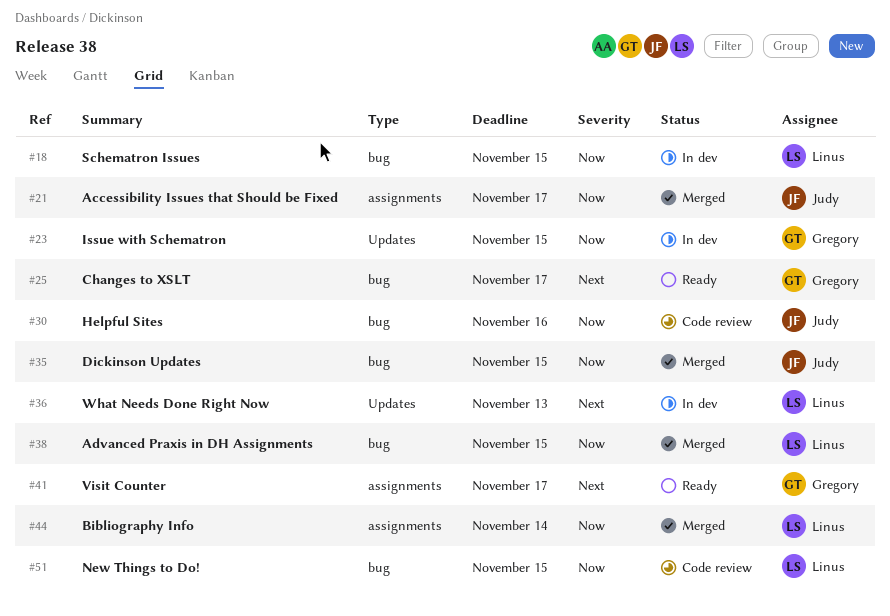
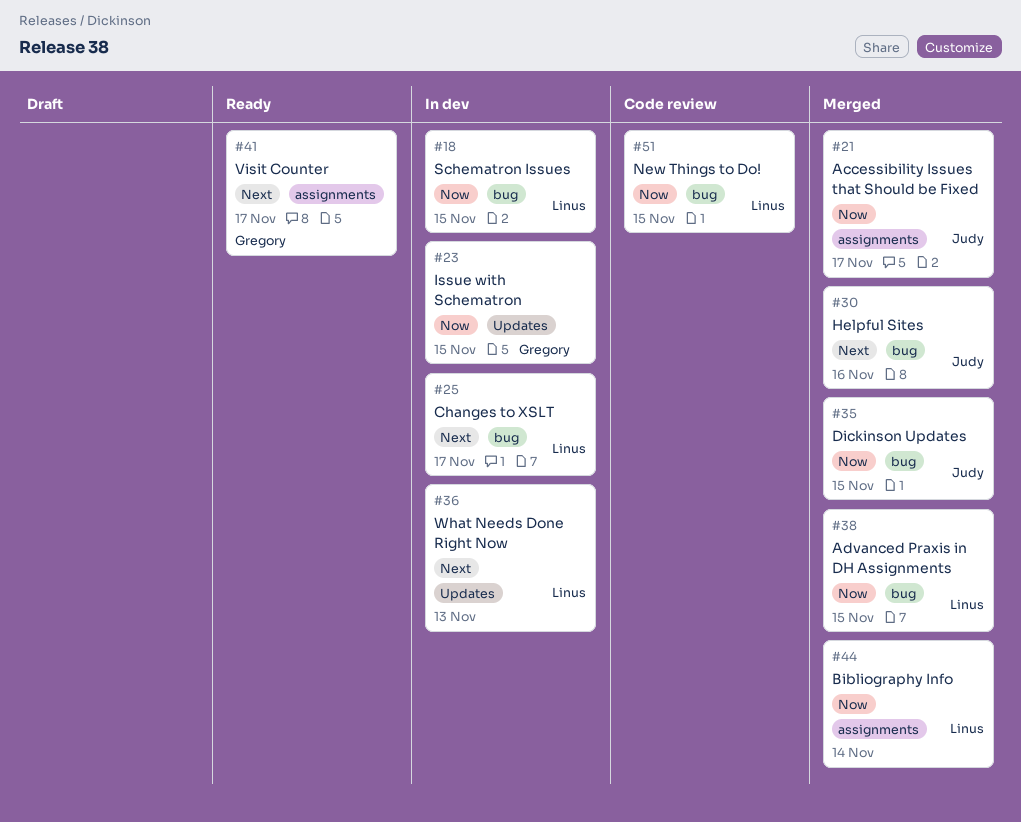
#25, status: Ready -> In dev
#25, owner: Gregory -> Linus
#30, status: Code review -> Merged
#30, priority: Now -> Next

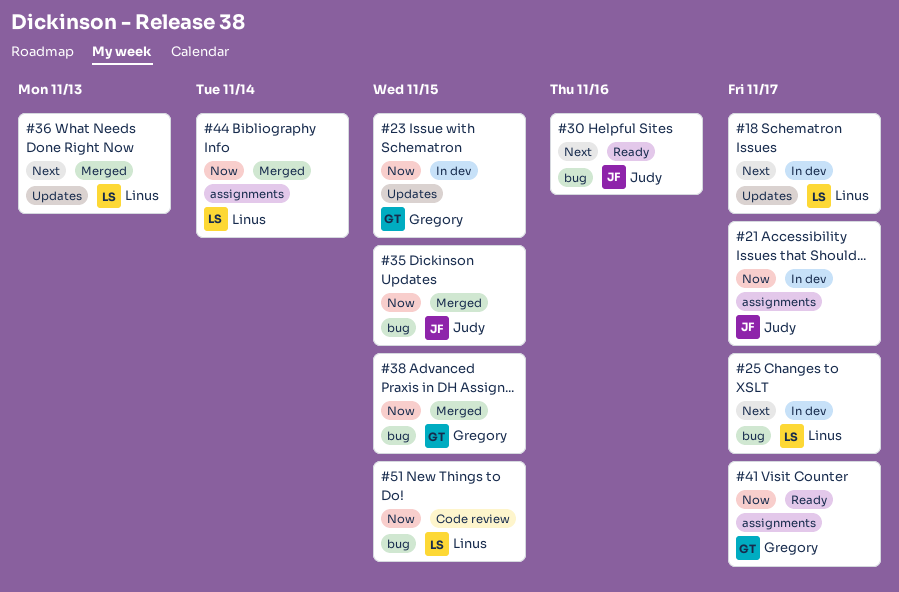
#18, priority: Now -> Next
#18, label: bug -> Updates
#18, due: Nov 15 -> Nov 17
#21, status: Merged -> In dev
#30, status: Merged -> Ready
#36, status: In dev -> Merged
#38, owner: Linus -> Gregory
#41, priority: Next -> Now

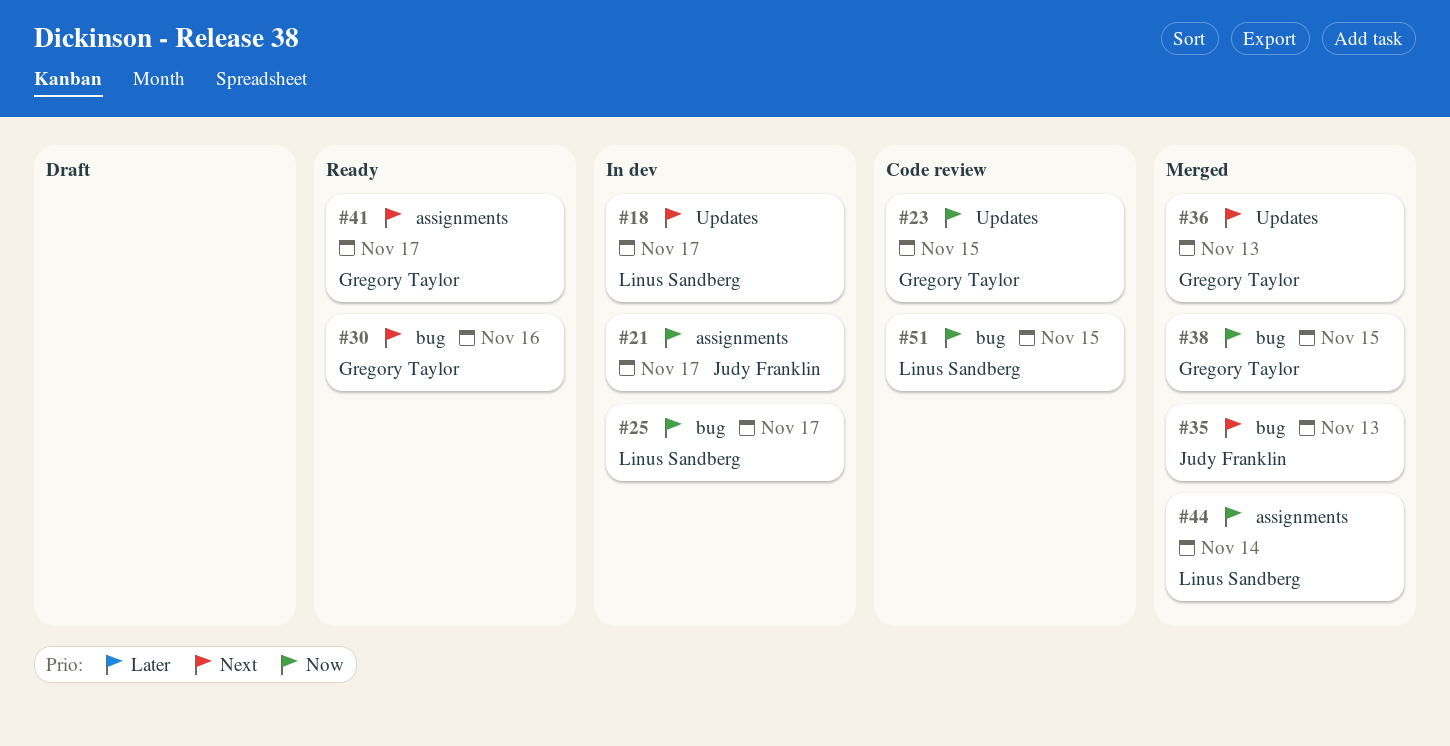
#23, status: In dev -> Code review
#25, priority: Next -> Now
#30, owner: Judy Franklin -> Gregory Taylor
#35, priority: Now -> Next
#35, due: Nov 15 -> Nov 13
#36, owner: Linus Sandberg -> Gregory Taylor
#41, priority: Now -> Next

